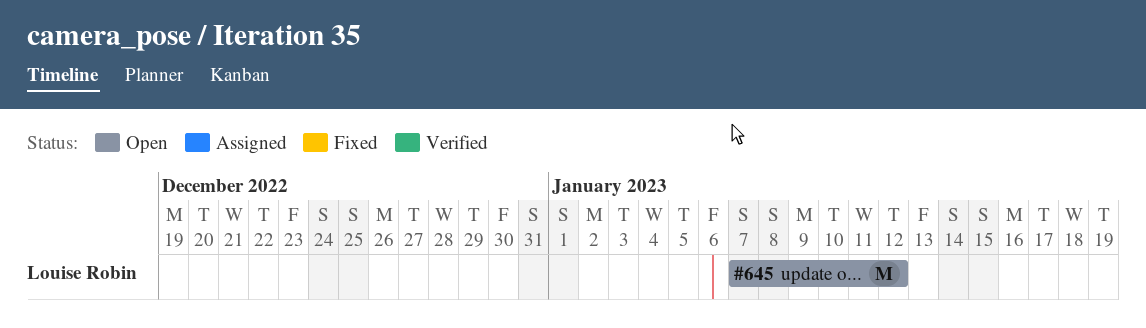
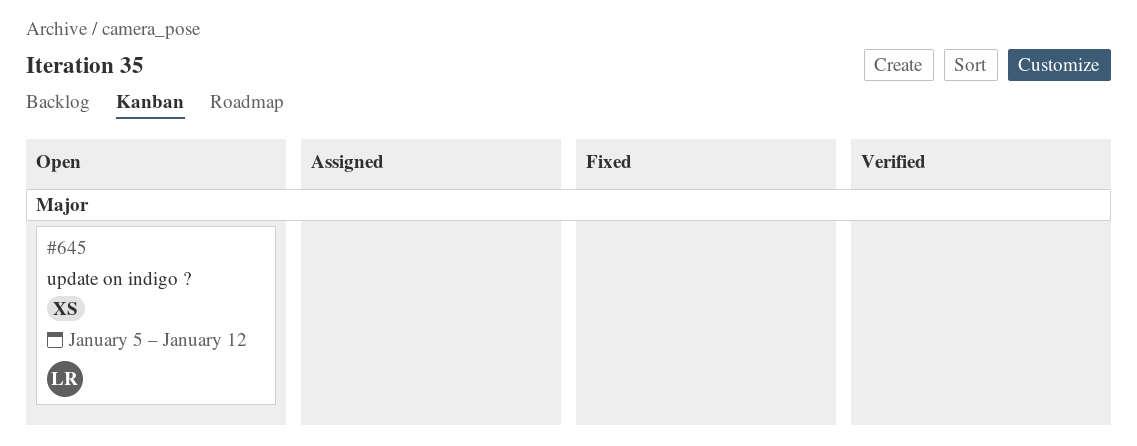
#645, estimate: M -> XS
#645, start: Jan 7 -> Jan 5

